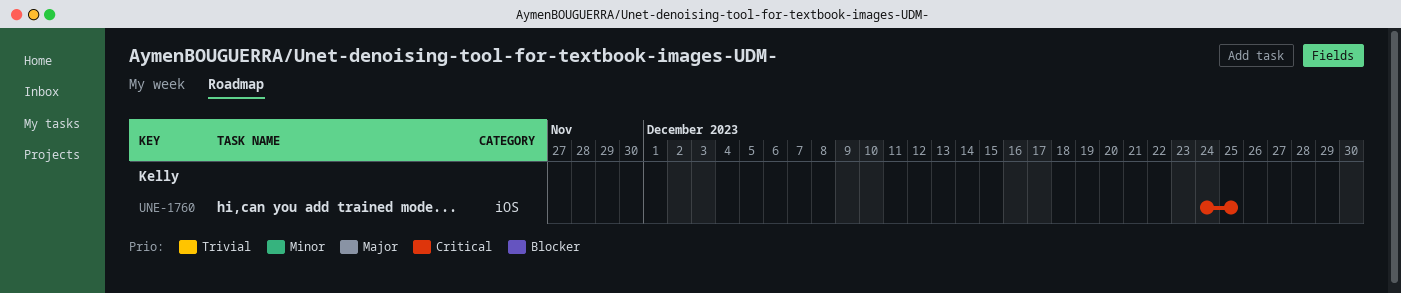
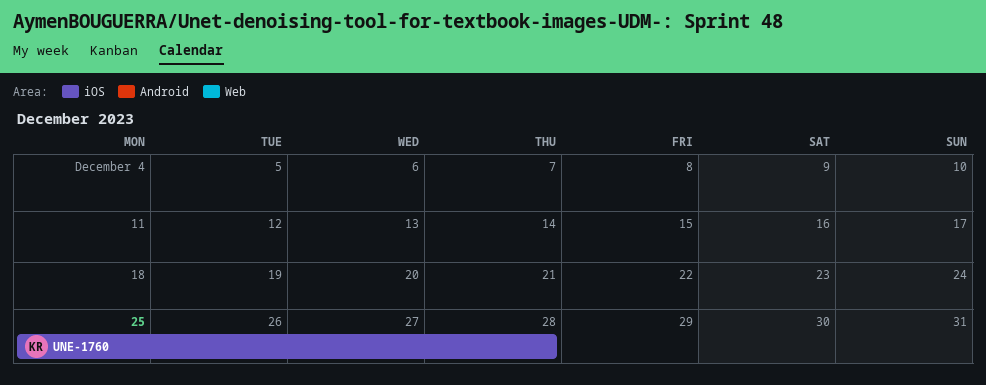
UNE-1760, start: Dec 24 -> Dec 25
UNE-1760, due: Dec 25 -> Dec 28

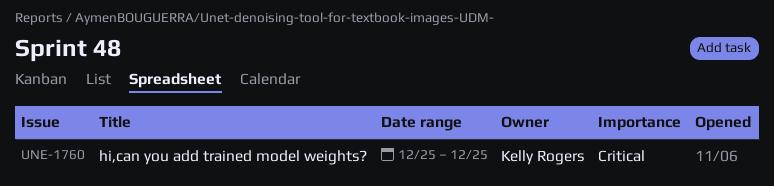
UNE-1760, due: Dec 28 -> Dec 25

